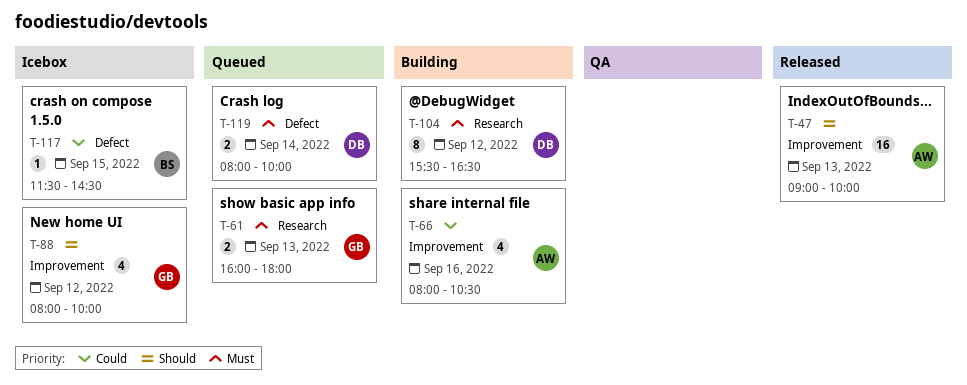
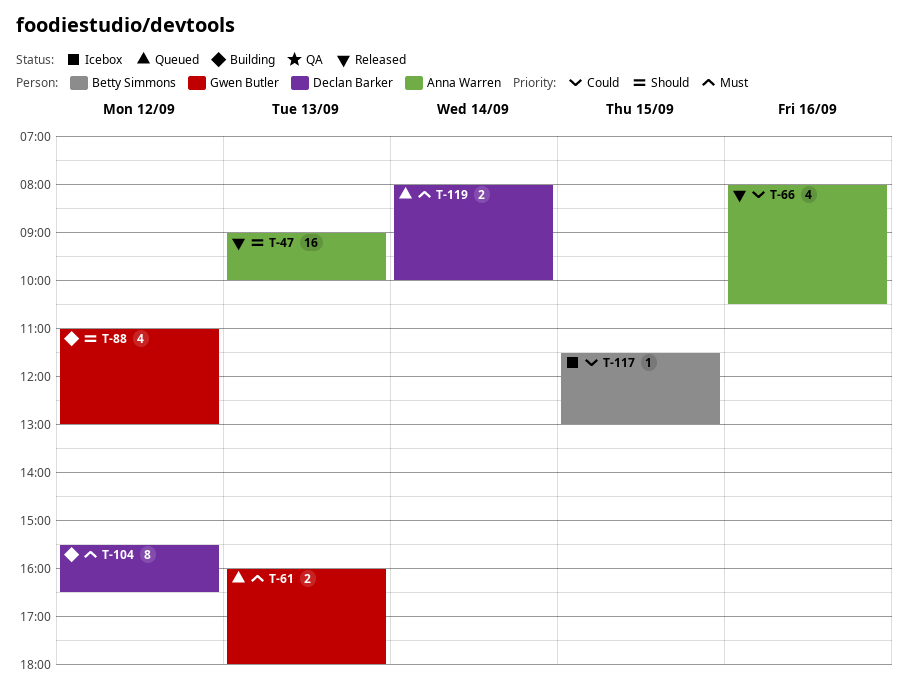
T-66, status: Building -> Released
T-88, status: Icebox -> Building
T-88, begins: 08:00 -> 11:00
T-88, ends: 10:00 -> 13:00
T-117, ends: 14:30 -> 13:00

